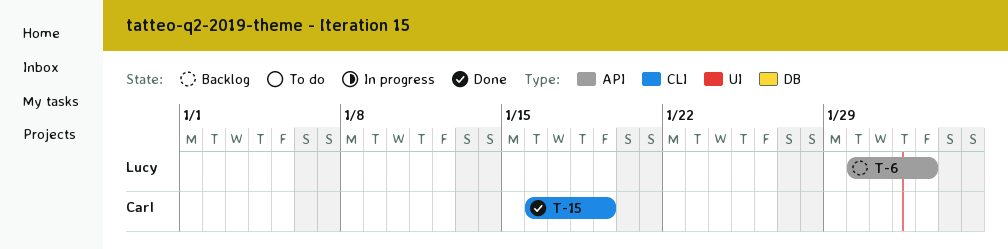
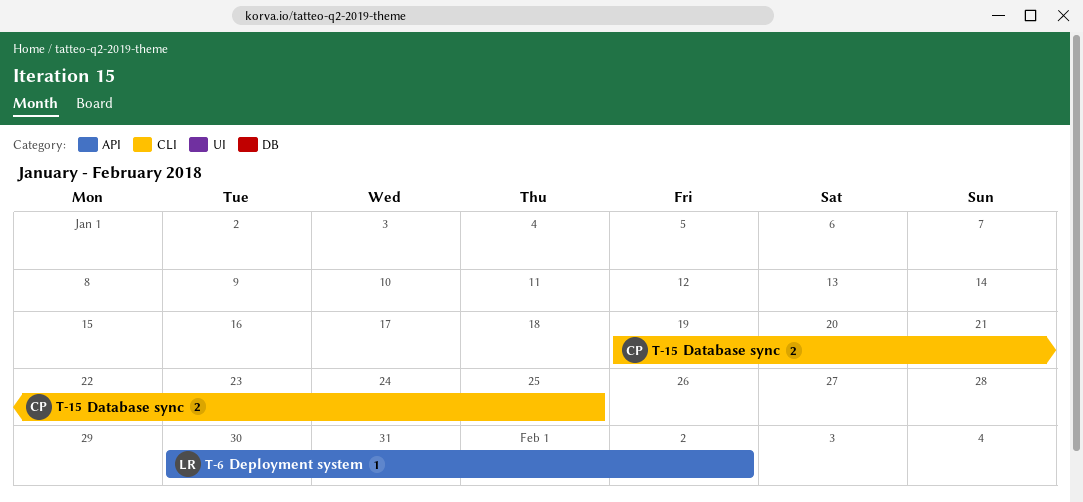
T-15, start: Jan 16 -> Jan 19
T-15, due: Jan 19 -> Jan 25

